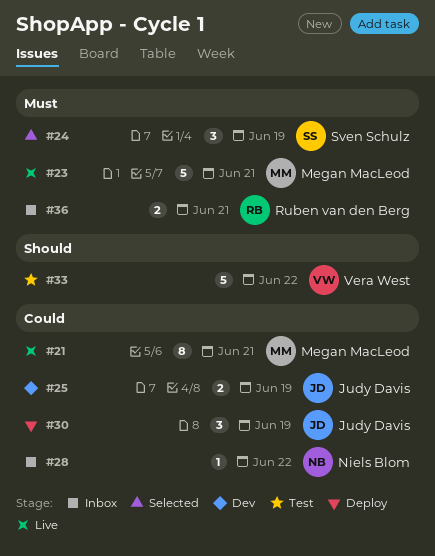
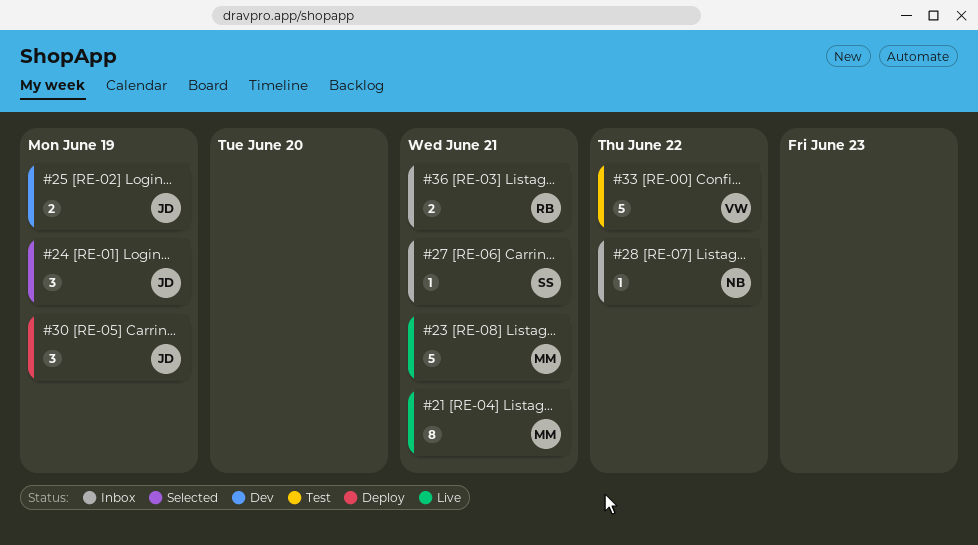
#24, owner: Sven Schulz -> Judy Davis
#27: none -> present

